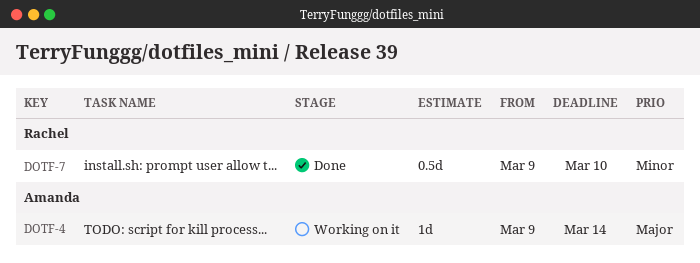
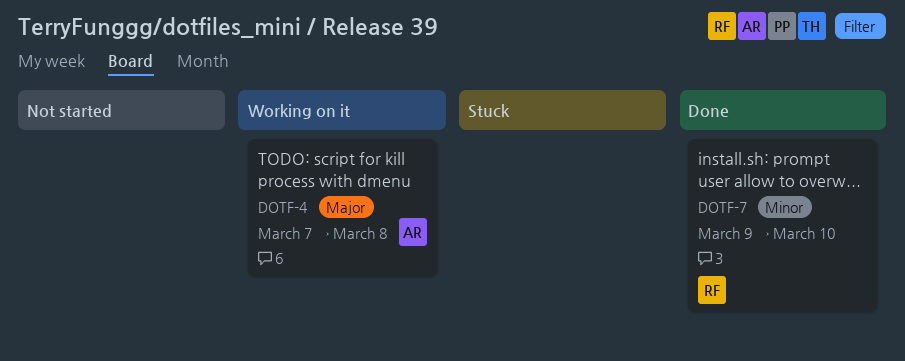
DOTF-4, start: Mar 9 -> Mar 7
DOTF-4, due: Mar 14 -> Mar 8

